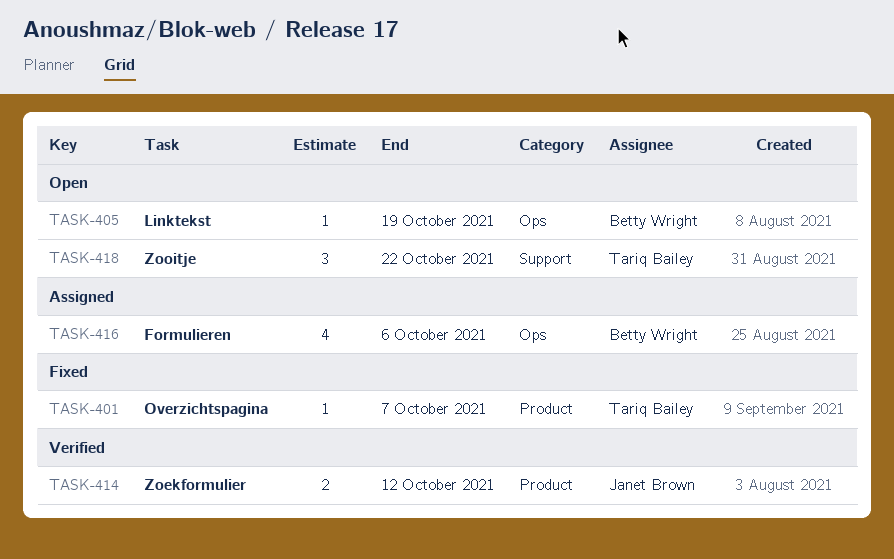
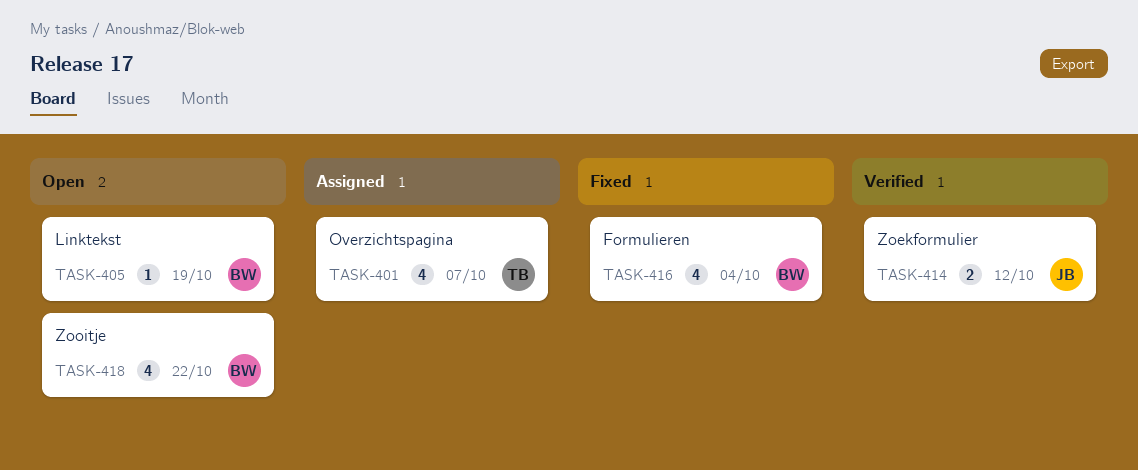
TASK-401, status: Fixed -> Assigned
TASK-401, estimate: 1 -> 4
TASK-416, status: Assigned -> Fixed
TASK-416, due: Oct 6 -> Oct 4
TASK-418, owner: Tariq Bailey -> Betty Wright
TASK-418, estimate: 3 -> 4

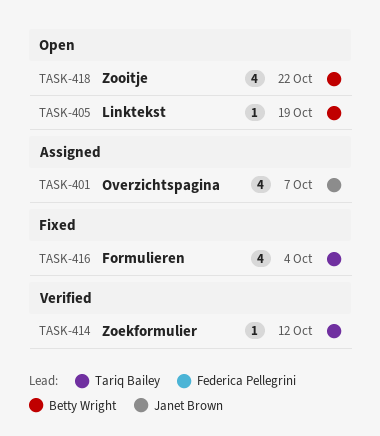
TASK-401, owner: Tariq Bailey -> Janet Brown
TASK-414, owner: Janet Brown -> Tariq Bailey
TASK-414, estimate: 2 -> 1
TASK-416, owner: Betty Wright -> Tariq Bailey

